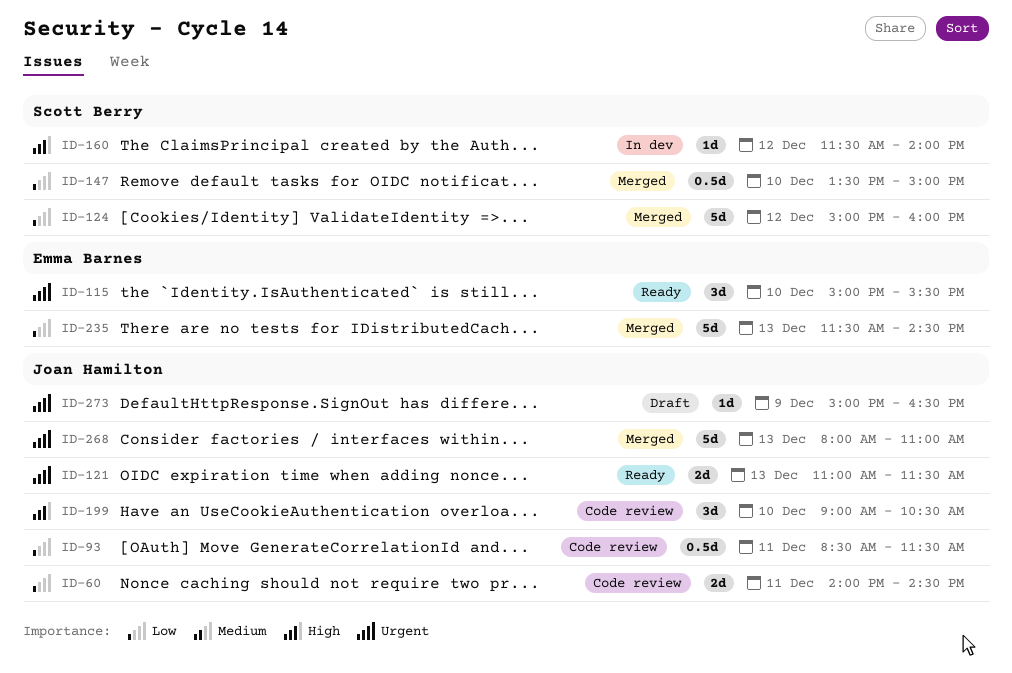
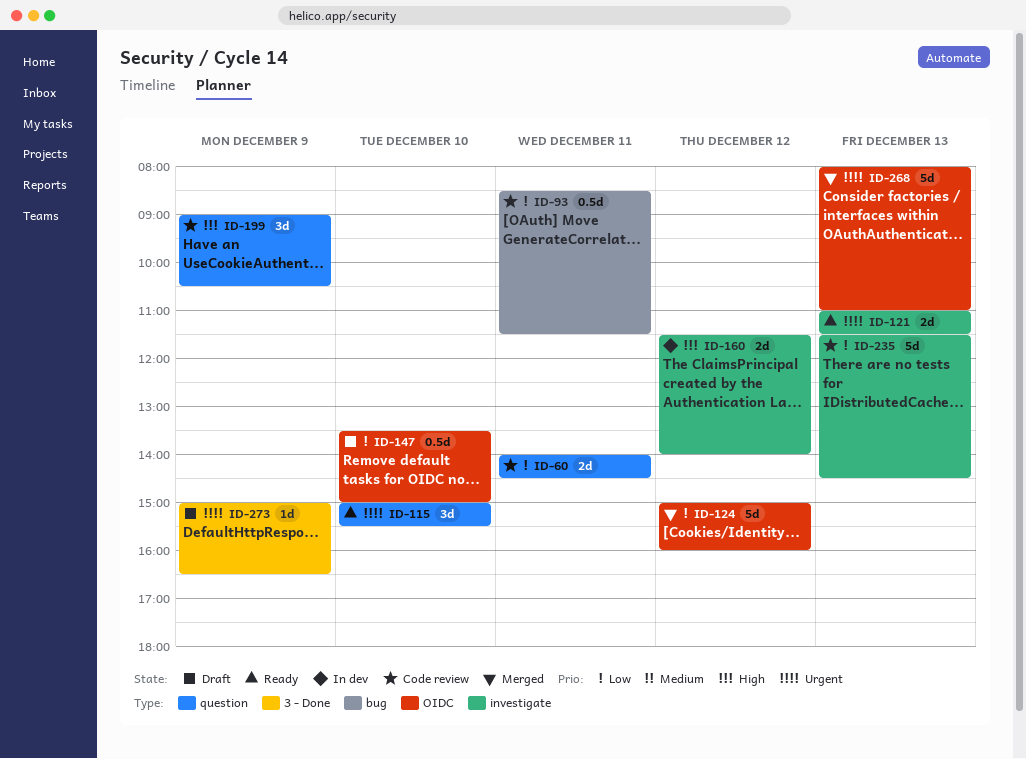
ID-147, status: Merged -> Draft
ID-160, estimate: 1d -> 2d
ID-199, day: Dec 10 -> Dec 9
ID-235, status: Merged -> Code review

